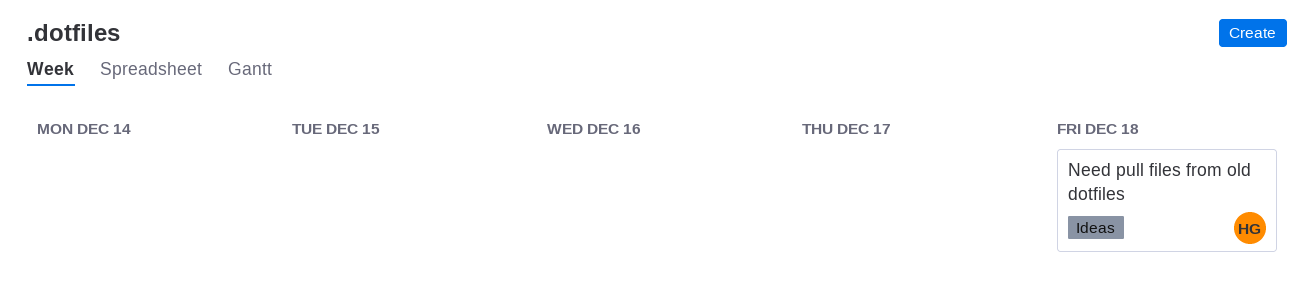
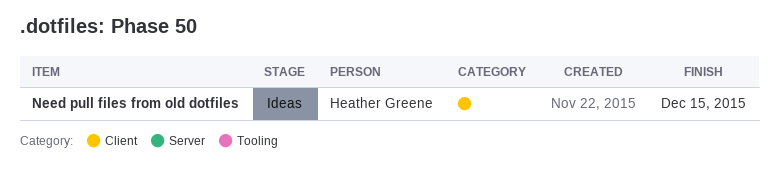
Need pull files from old dotfiles, due: Dec 18 -> Dec 15

